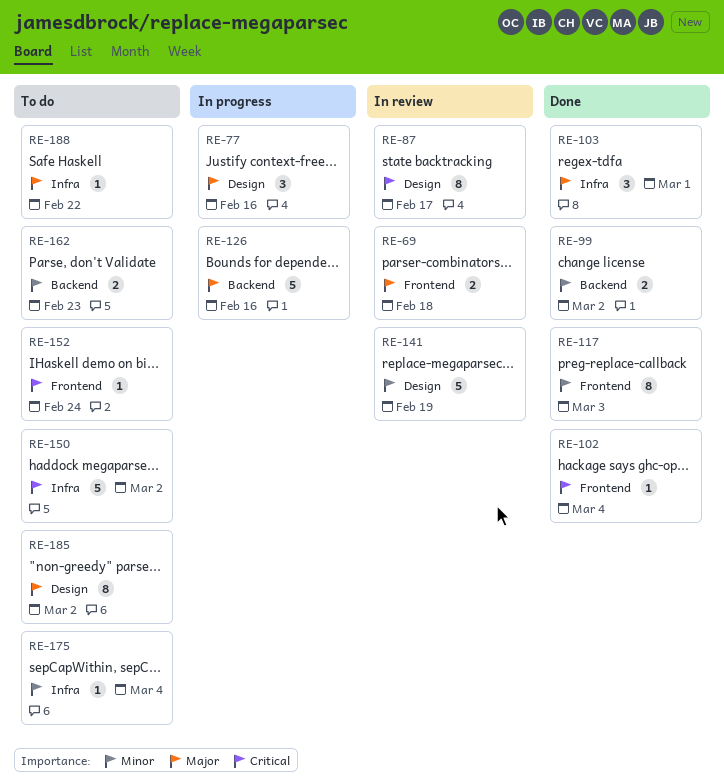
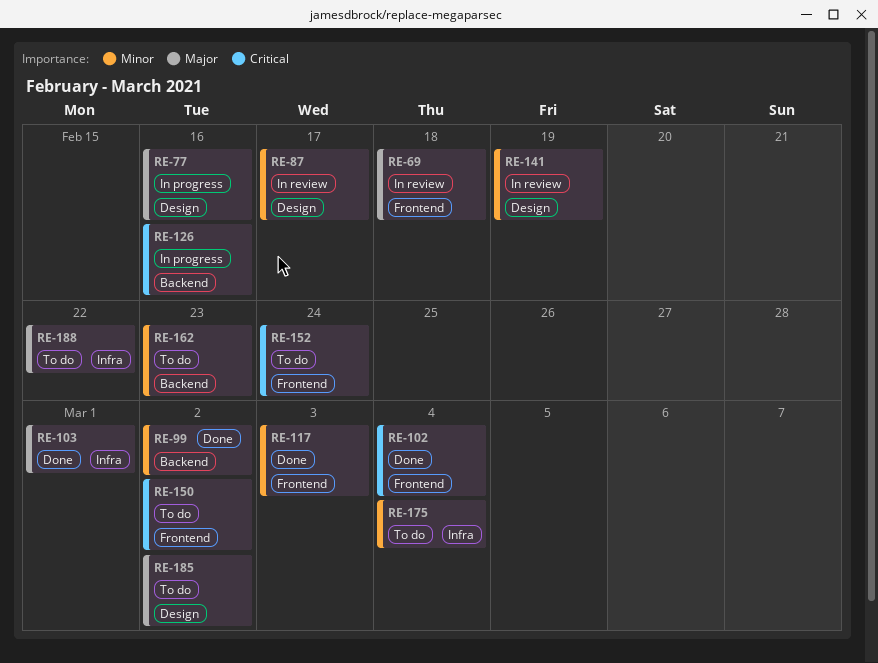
RE-87, priority: Critical -> Minor
RE-126, priority: Major -> Critical
RE-150, label: Infra -> Frontend

